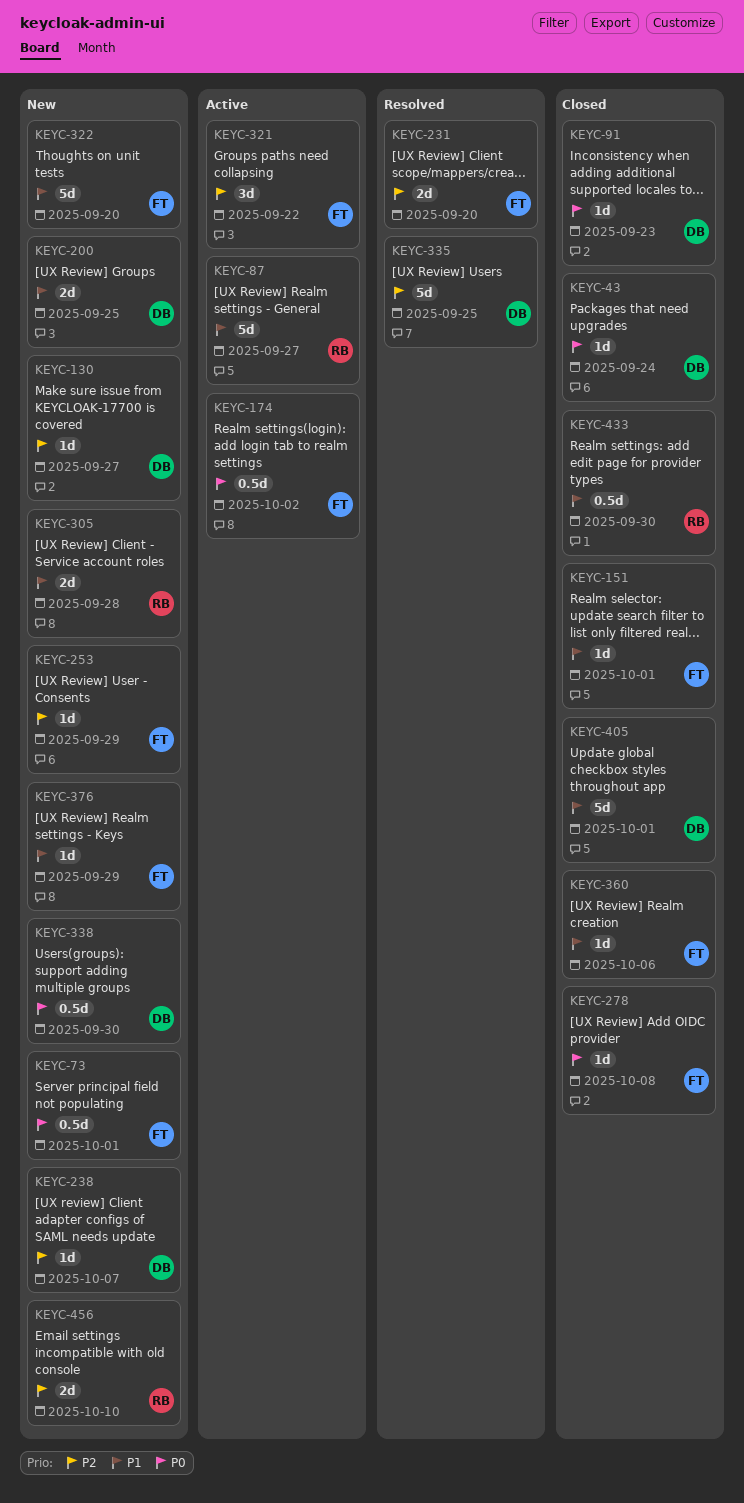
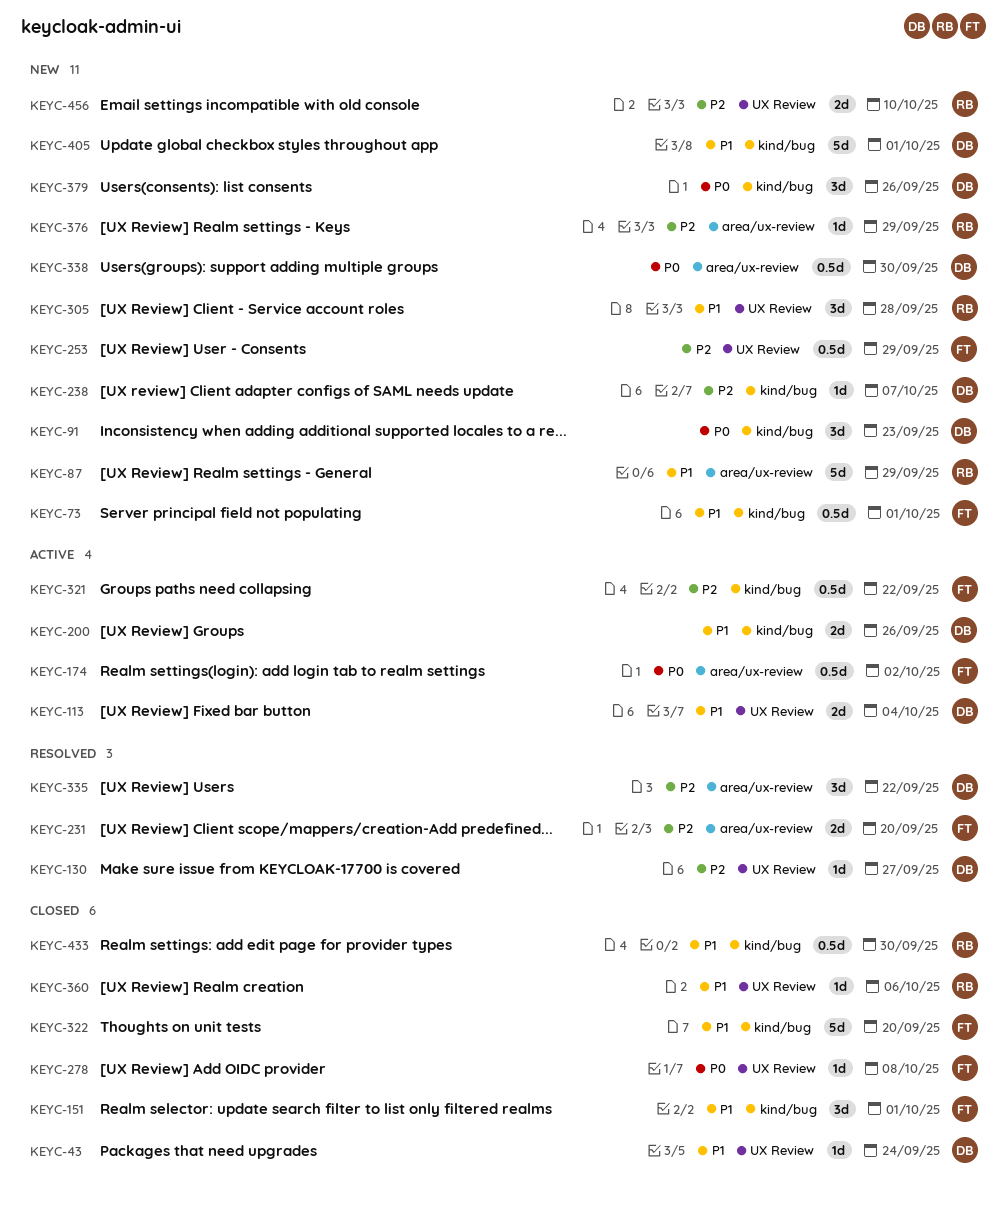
KEYC-43, priority: P0 -> P1
KEYC-73, priority: P0 -> P1
KEYC-87, status: Active -> New
KEYC-87, due: Sep 27 -> Sep 29
KEYC-91, status: Closed -> New
KEYC-91, estimate: 1d -> 3d
KEYC-113: none -> present
KEYC-130, status: New -> Resolved
KEYC-151, estimate: 1d -> 3d
KEYC-200, status: New -> Active
KEYC-200, due: Sep 25 -> Sep 26
KEYC-253, estimate: 1d -> 0.5d
KEYC-305, estimate: 2d -> 3d
KEYC-321, estimate: 3d -> 0.5d
KEYC-322, status: New -> Closed
KEYC-335, estimate: 5d -> 3d
KEYC-335, due: Sep 25 -> Sep 22
KEYC-360, owner: FT -> RB
KEYC-376, owner: FT -> RB
KEYC-376, priority: P1 -> P2
KEYC-379: none -> present
KEYC-405, status: Closed -> New

